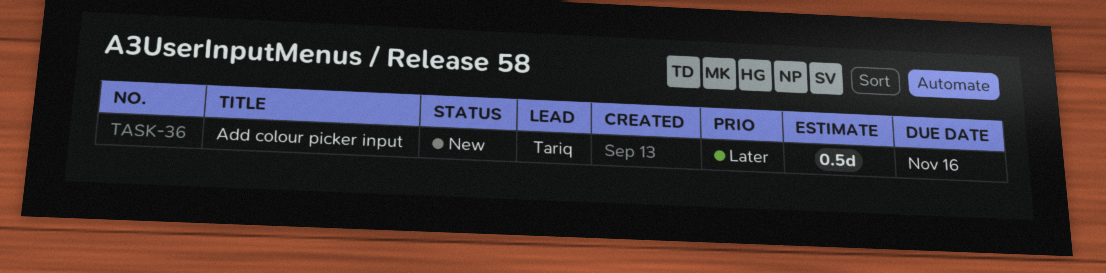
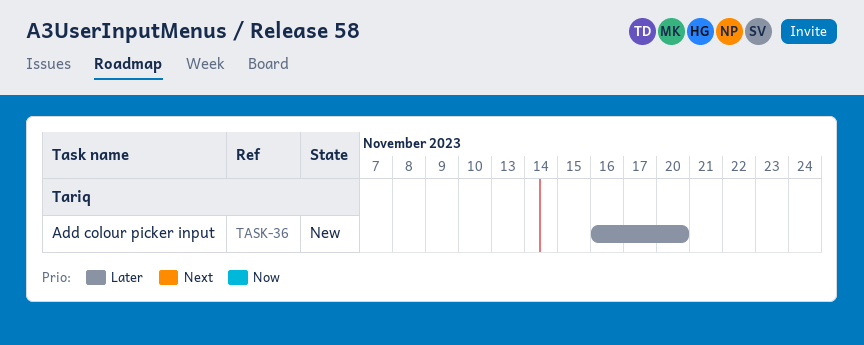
TASK-36, due: Nov 16 -> Nov 20

